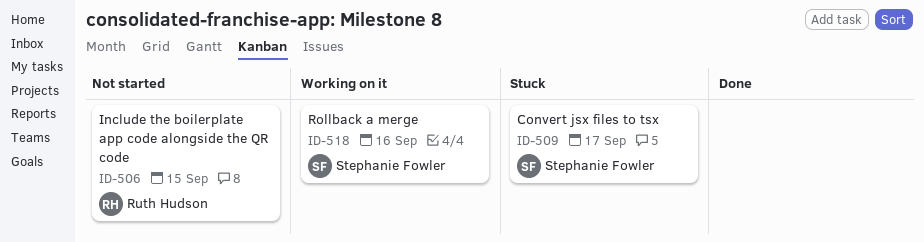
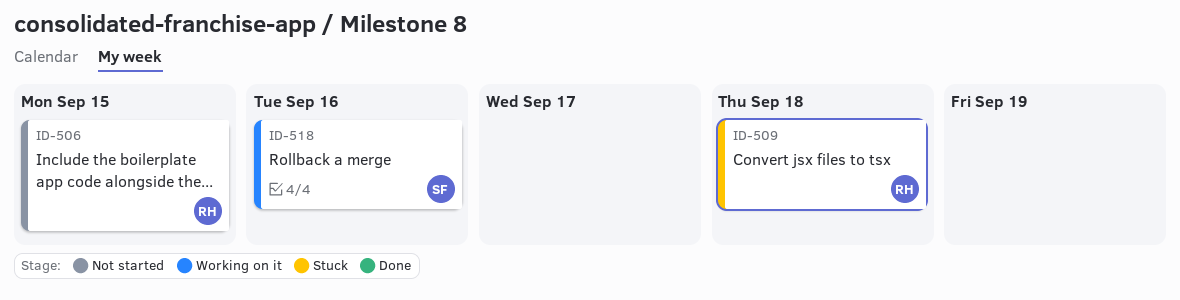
ID-509, owner: Stephanie Fowler -> Ruth Hudson
ID-509, due: Sep 17 -> Sep 18

